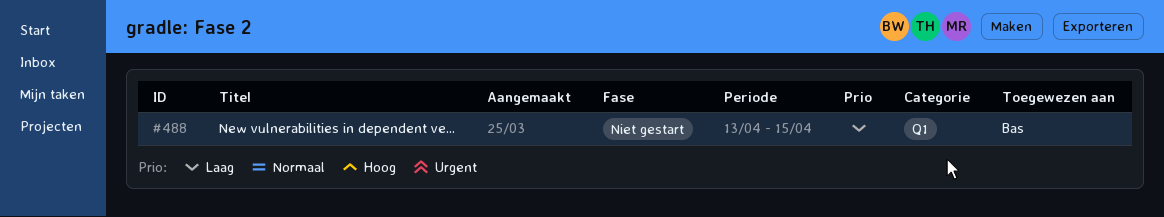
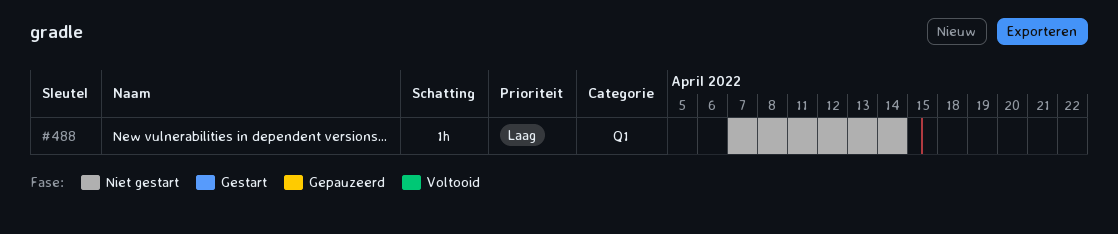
#488, start: Apr 13 -> Apr 7
#488, due: Apr 15 -> Apr 14

